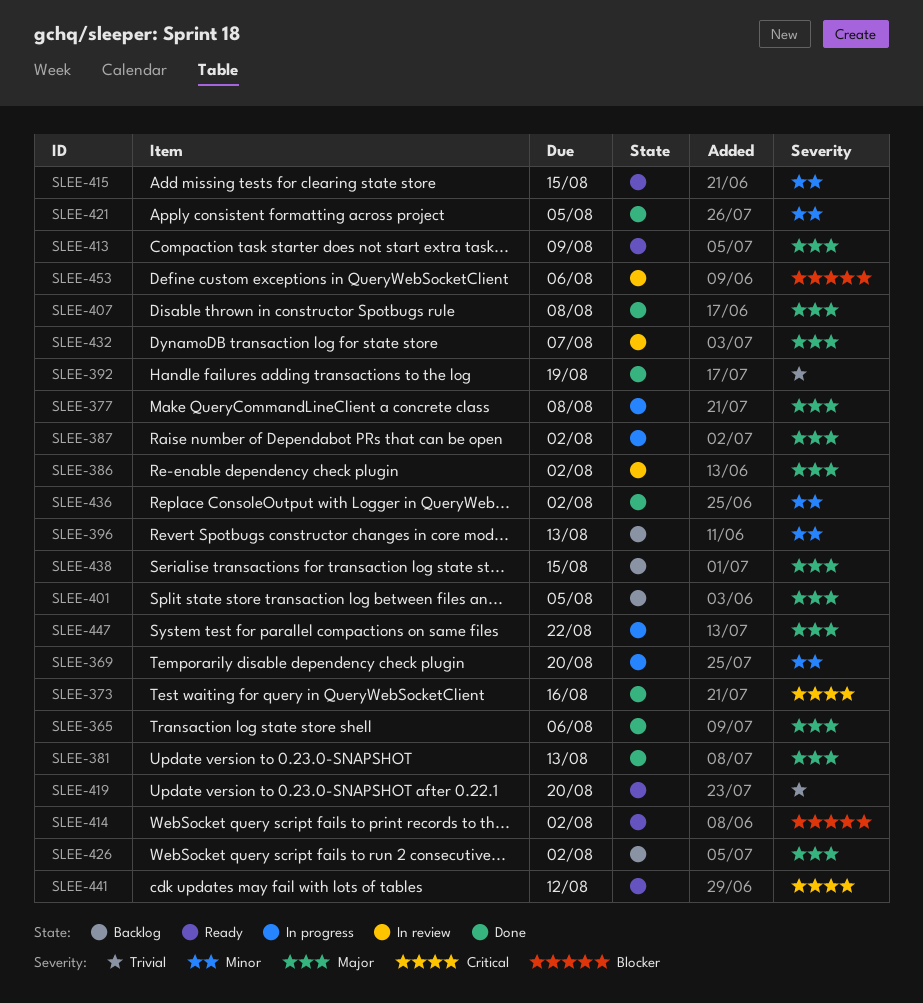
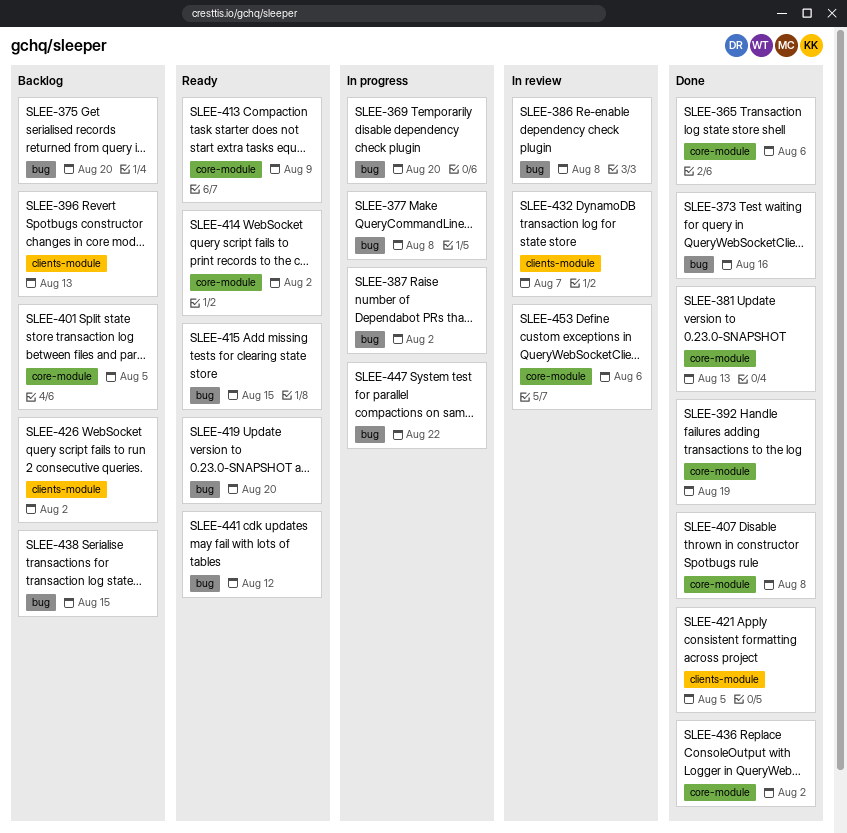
SLEE-375: none -> present
SLEE-386, due: Aug 2 -> Aug 8

